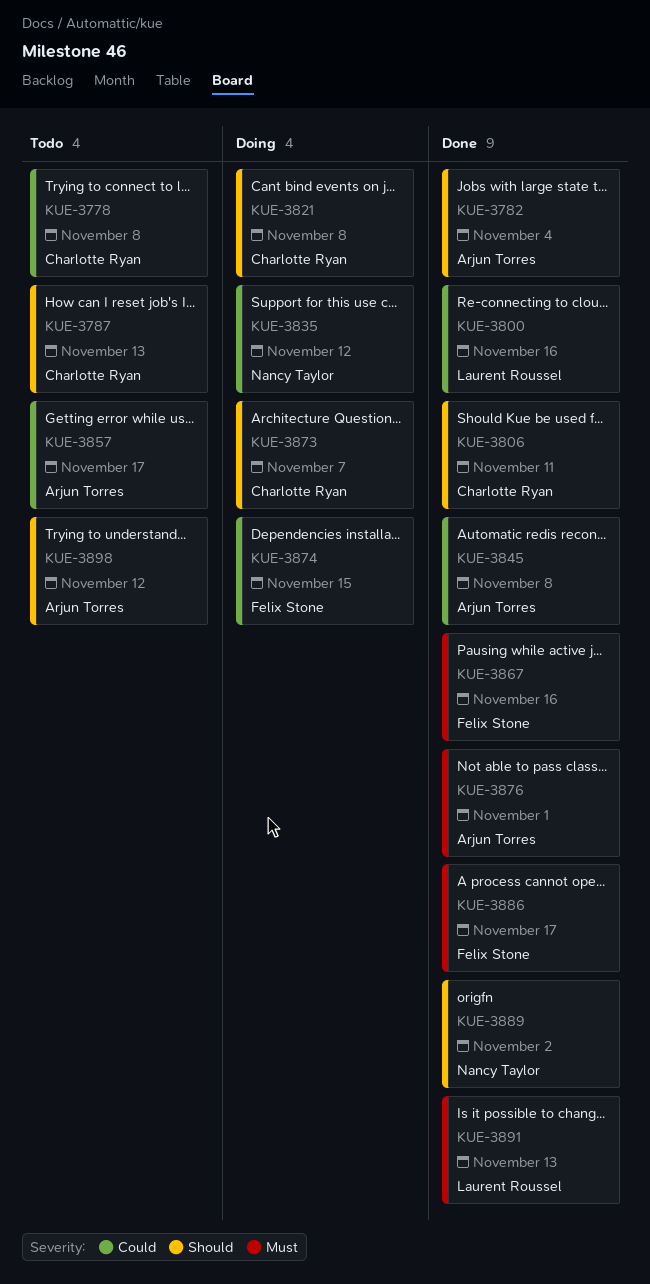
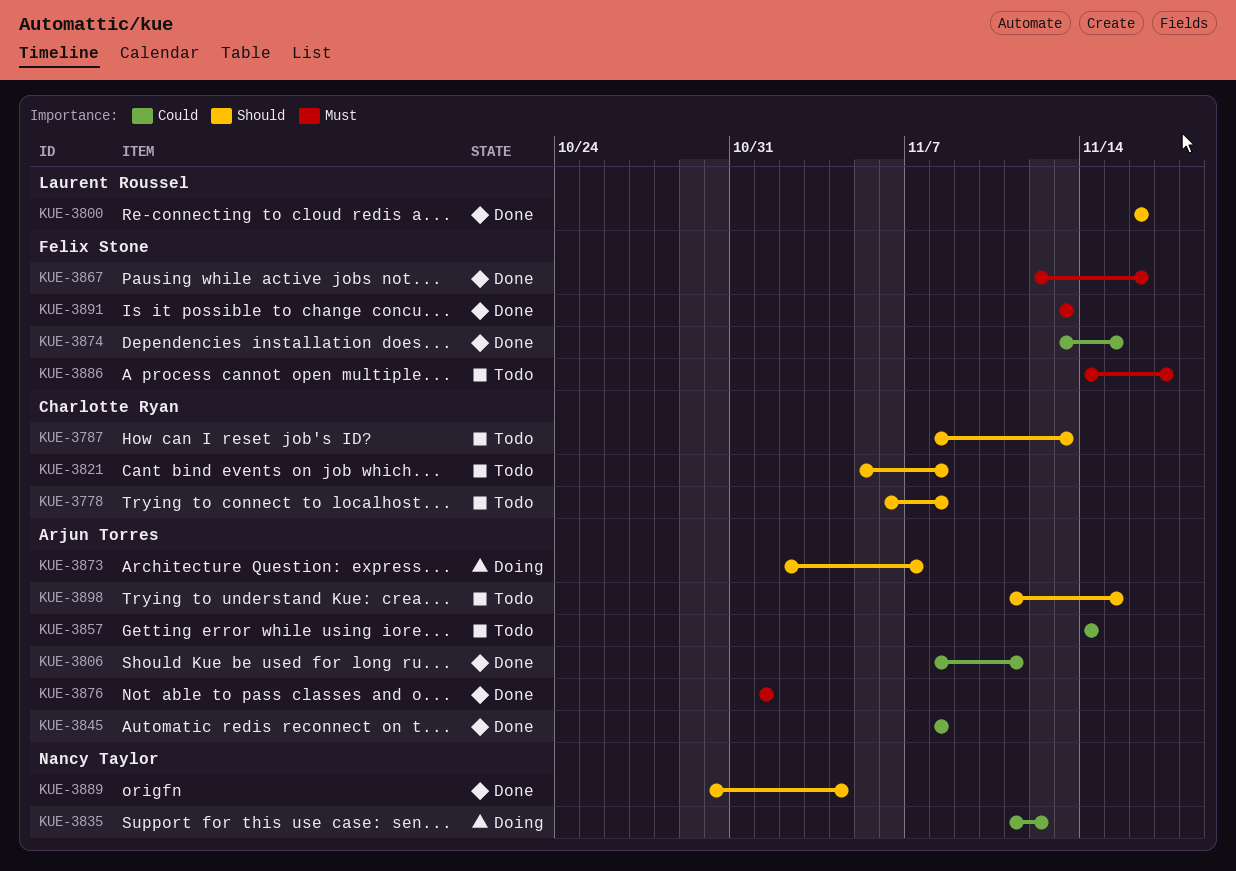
KUE-3778, priority: Could -> Should
KUE-3782: present -> none
KUE-3800, priority: Could -> Should
KUE-3806, owner: Charlotte Ryan -> Arjun Torres
KUE-3806, priority: Should -> Could
KUE-3821, status: Doing -> Todo
KUE-3857, due: Nov 17 -> Nov 14
KUE-3873, owner: Charlotte Ryan -> Arjun Torres
KUE-3874, status: Doing -> Done
KUE-3886, status: Done -> Todo
KUE-3889, due: Nov 2 -> Nov 4
KUE-3891, owner: Laurent Roussel -> Felix Stone
KUE-3898, due: Nov 12 -> Nov 15

